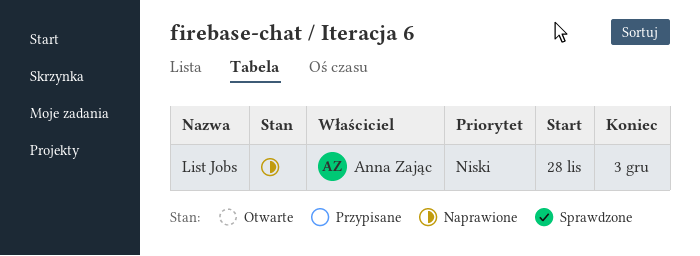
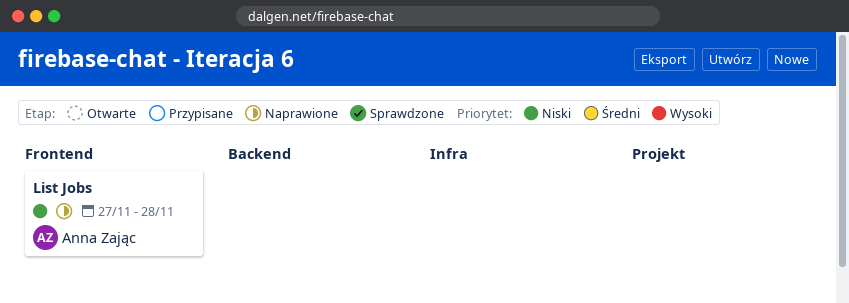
List Jobs, start: Nov 28 -> Nov 27
List Jobs, due: Dec 3 -> Nov 28

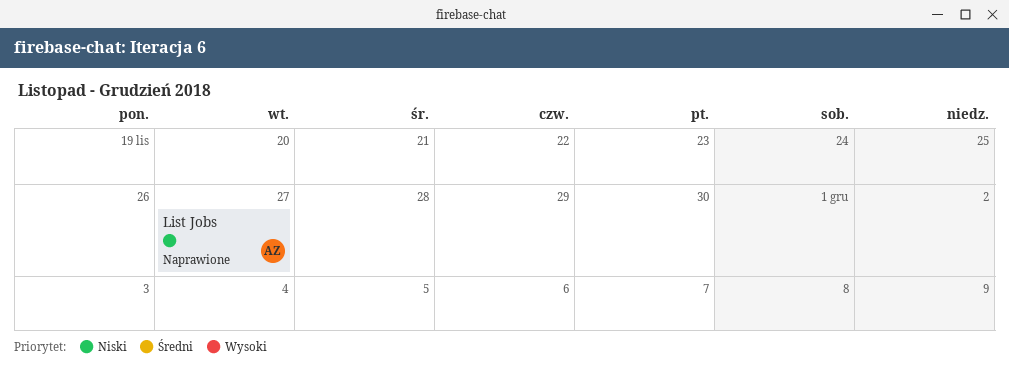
List Jobs, due: Nov 28 -> Nov 27

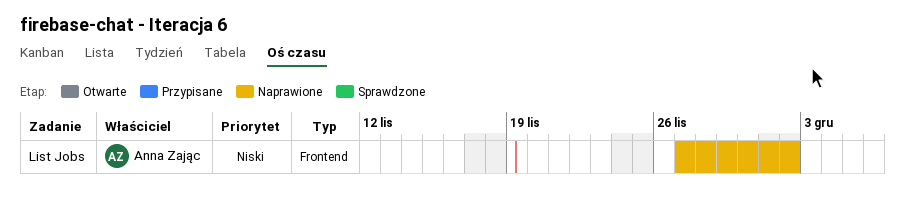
List Jobs, due: Nov 27 -> Dec 2

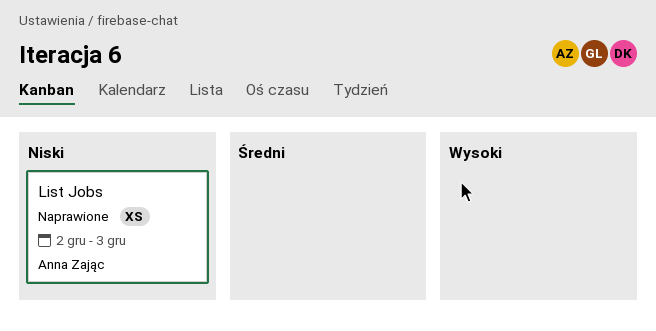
List Jobs, start: Nov 27 -> Dec 2
List Jobs, due: Dec 2 -> Dec 3

